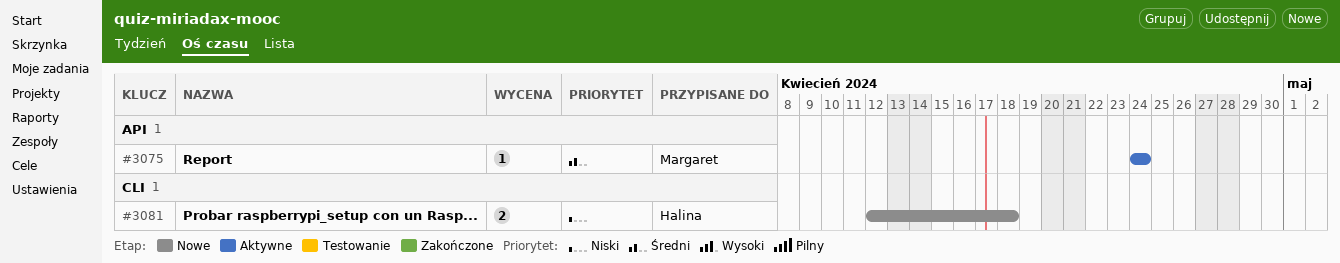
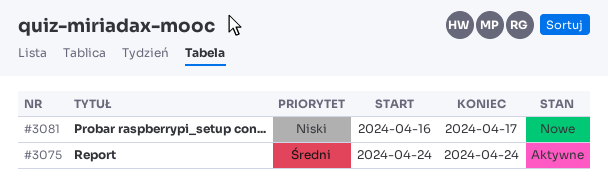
#3081, start: Apr 12 -> Apr 16
#3081, due: Apr 18 -> Apr 17

